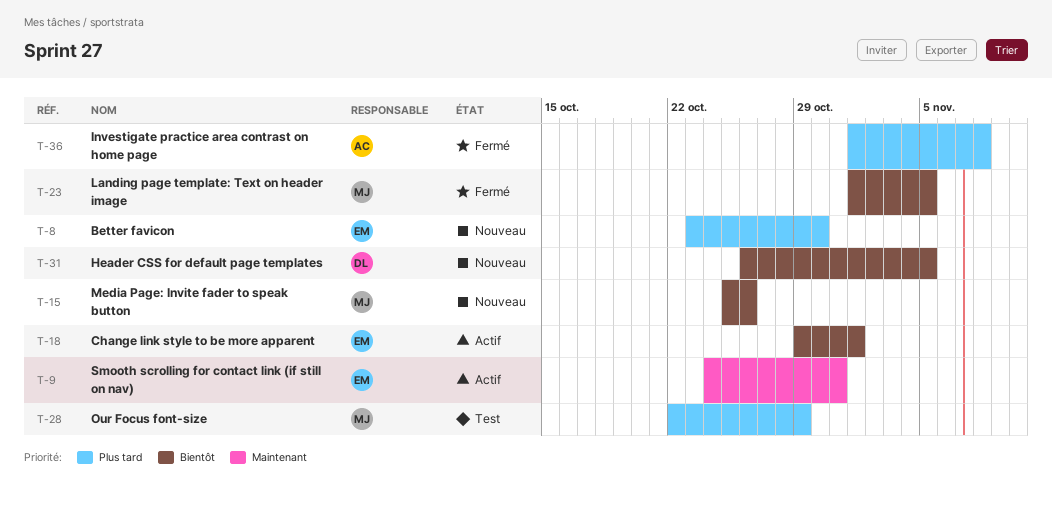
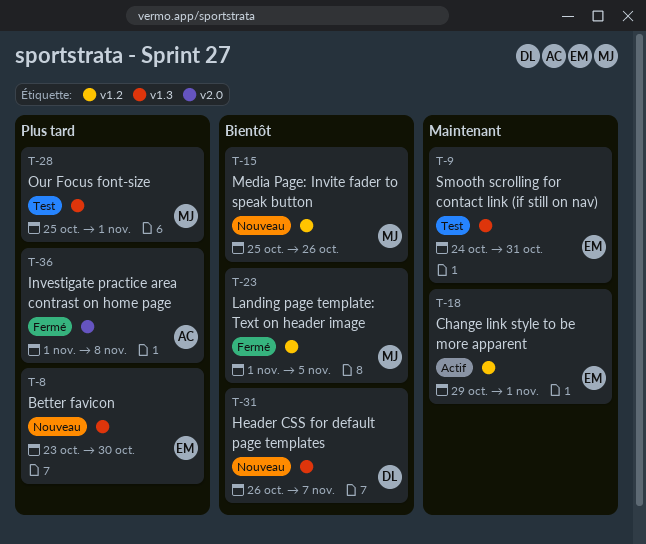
T-9, status: Actif -> Test
T-18, priority: Bientôt -> Maintenant
T-28, start: Oct 22 -> Oct 25
T-28, due: Oct 29 -> Nov 1
T-31, due: Nov 5 -> Nov 7

